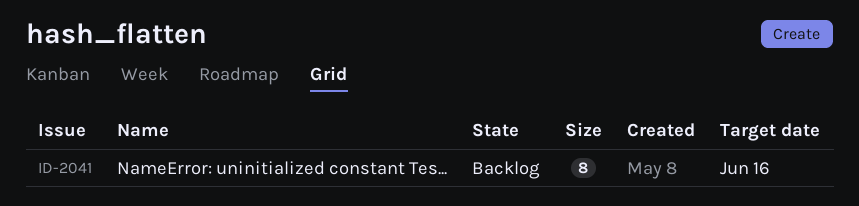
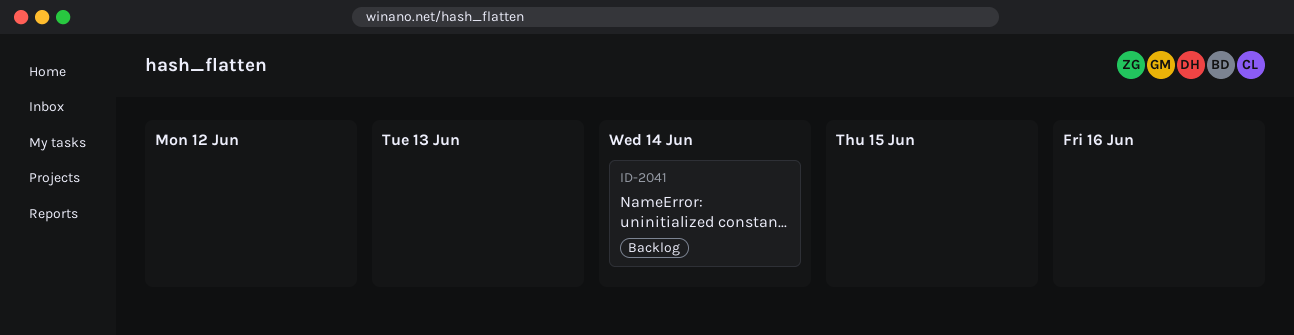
ID-2041, due: Jun 16 -> Jun 14

